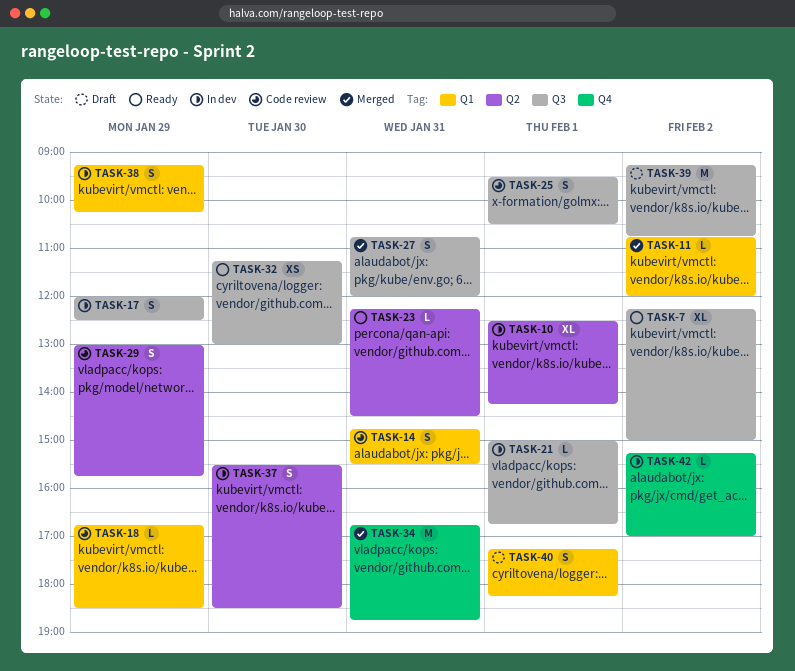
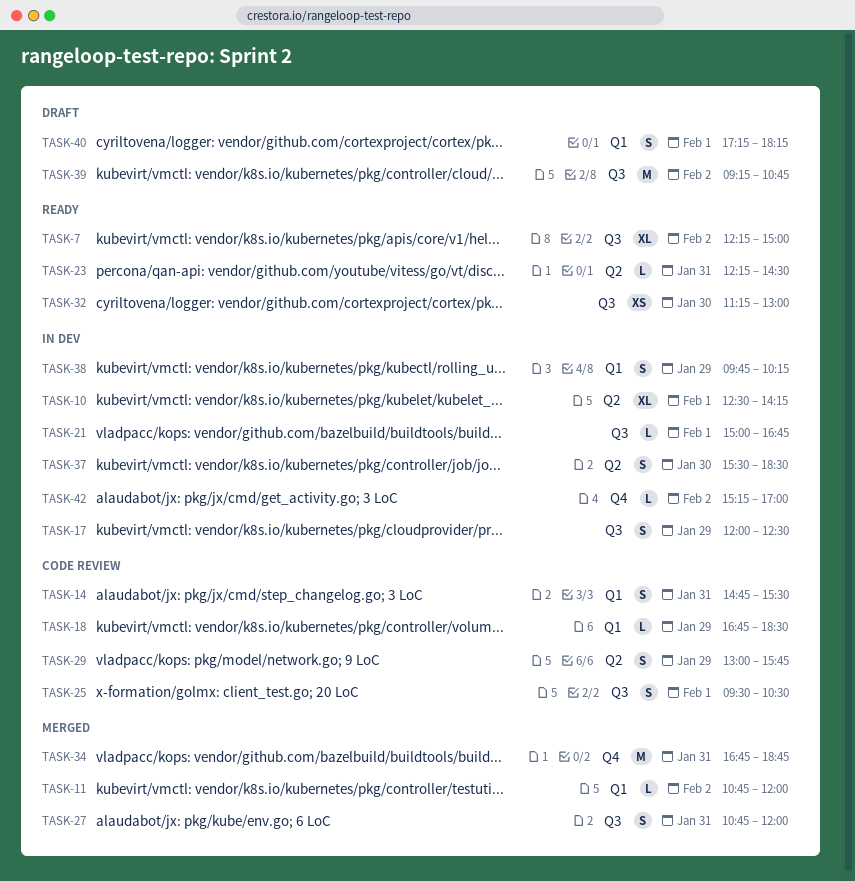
TASK-38, begins: 09:15 -> 09:45

